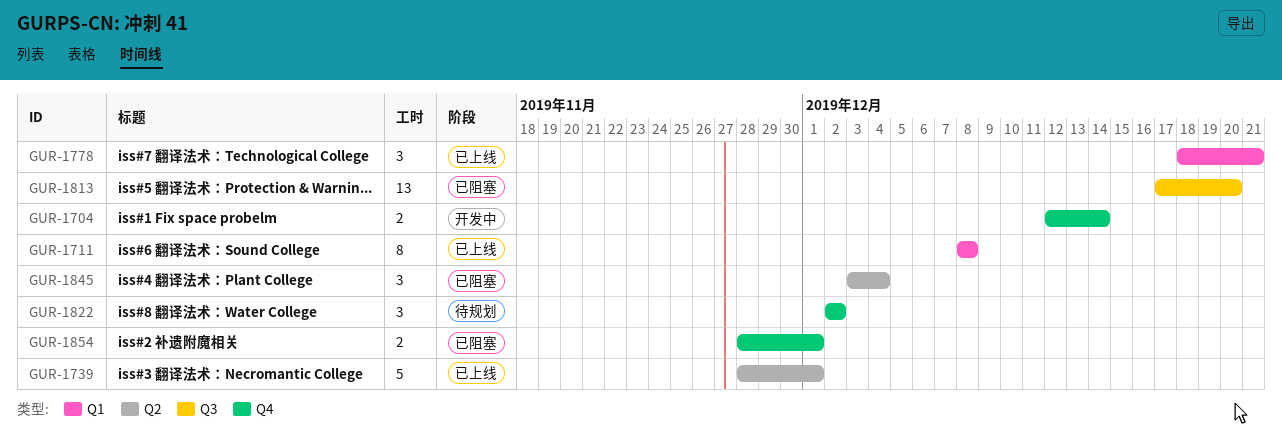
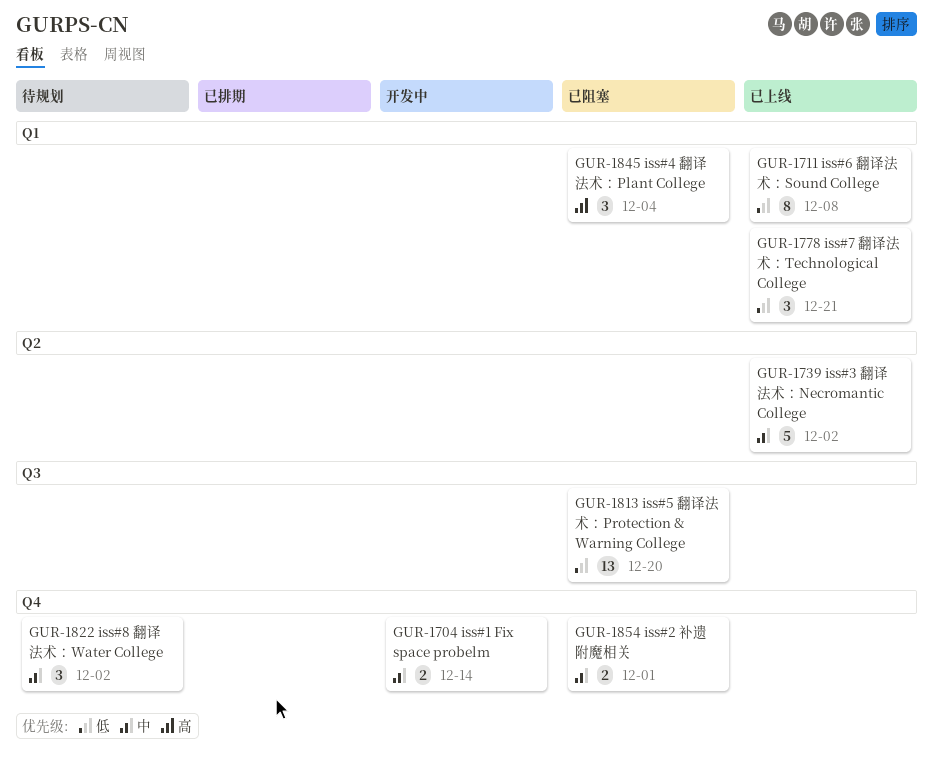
GUR-1739, due: Dec 1 -> Dec 2
GUR-1845, label: Q2 -> Q1

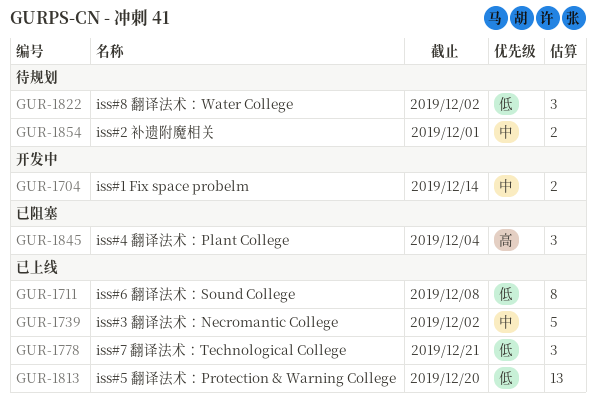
GUR-1813, status: 已阻塞 -> 已上线
GUR-1822, priority: 中 -> 低
GUR-1854, status: 已阻塞 -> 待规划

